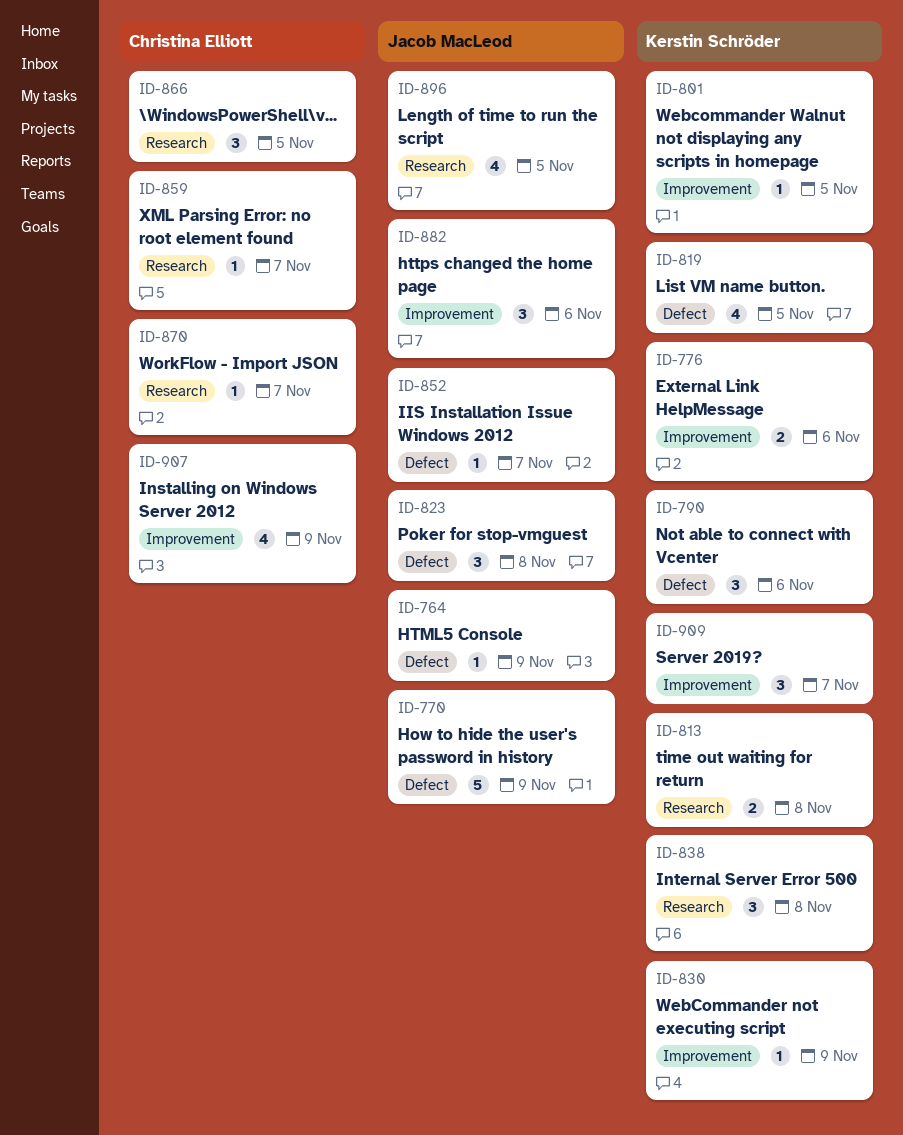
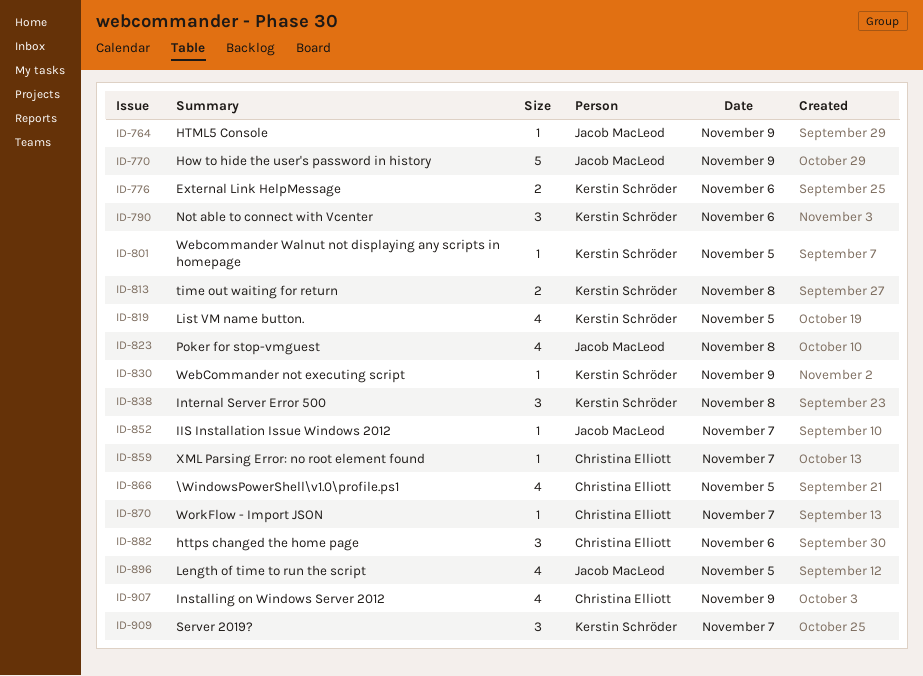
ID-823, estimate: 3 -> 4
ID-866, estimate: 3 -> 4
ID-882, owner: Jacob MacLeod -> Christina Elliott

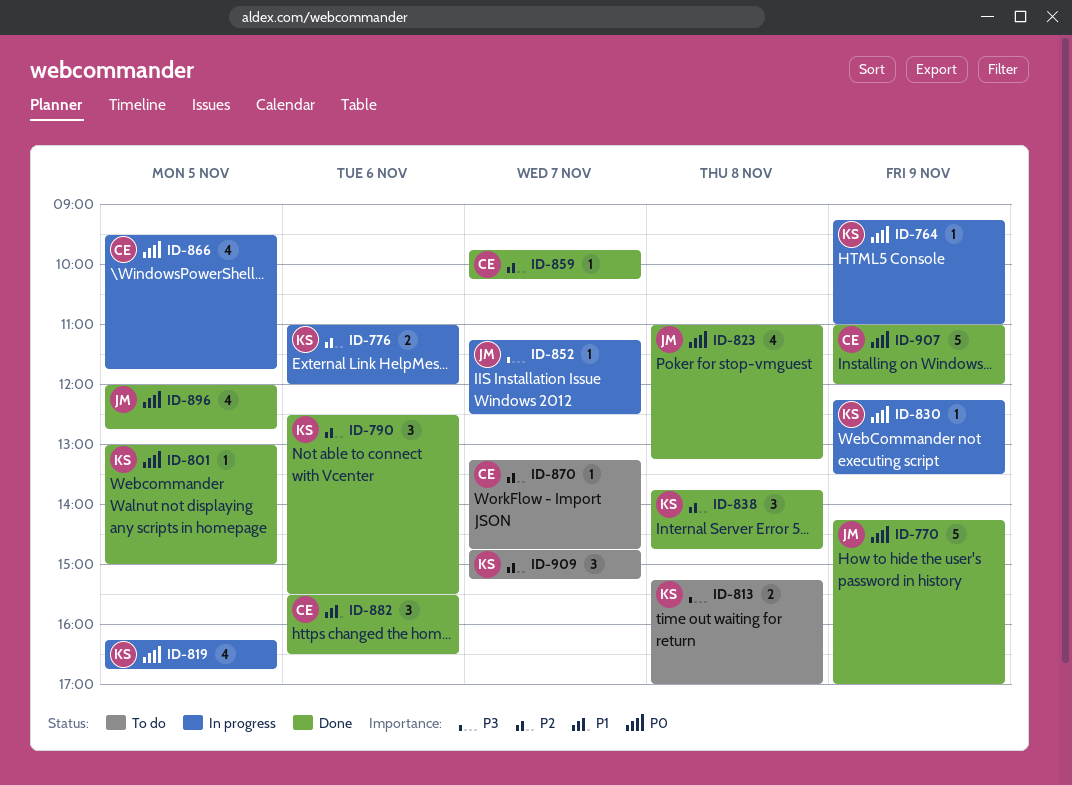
ID-764, owner: Jacob MacLeod -> Kerstin Schröder
ID-907, estimate: 4 -> 5

